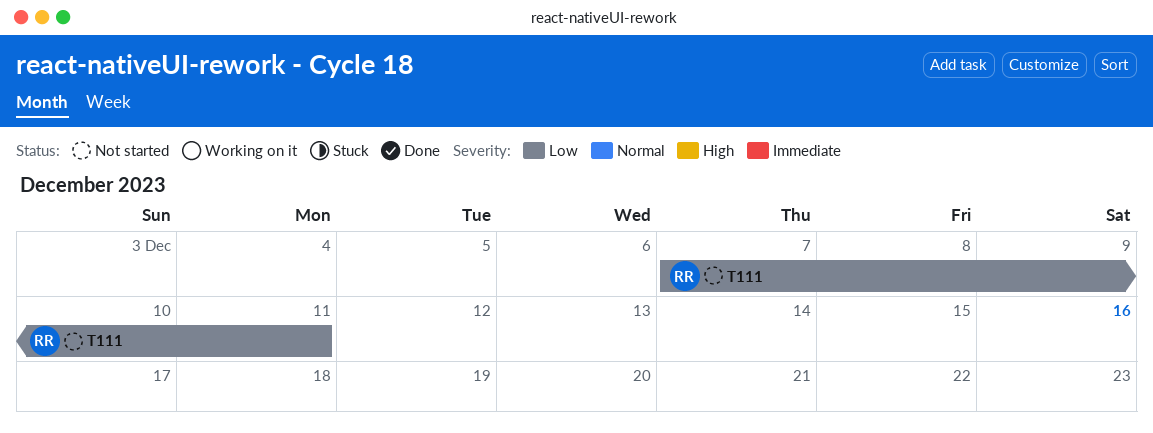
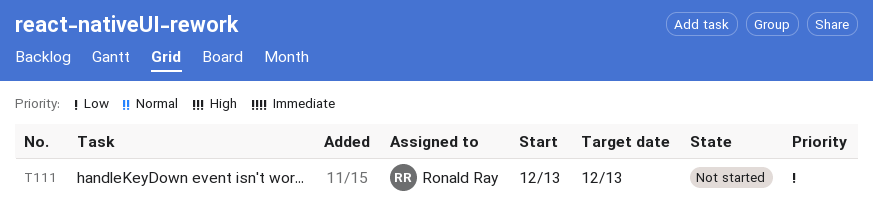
T111, start: Dec 7 -> Dec 13
T111, due: Dec 11 -> Dec 13

